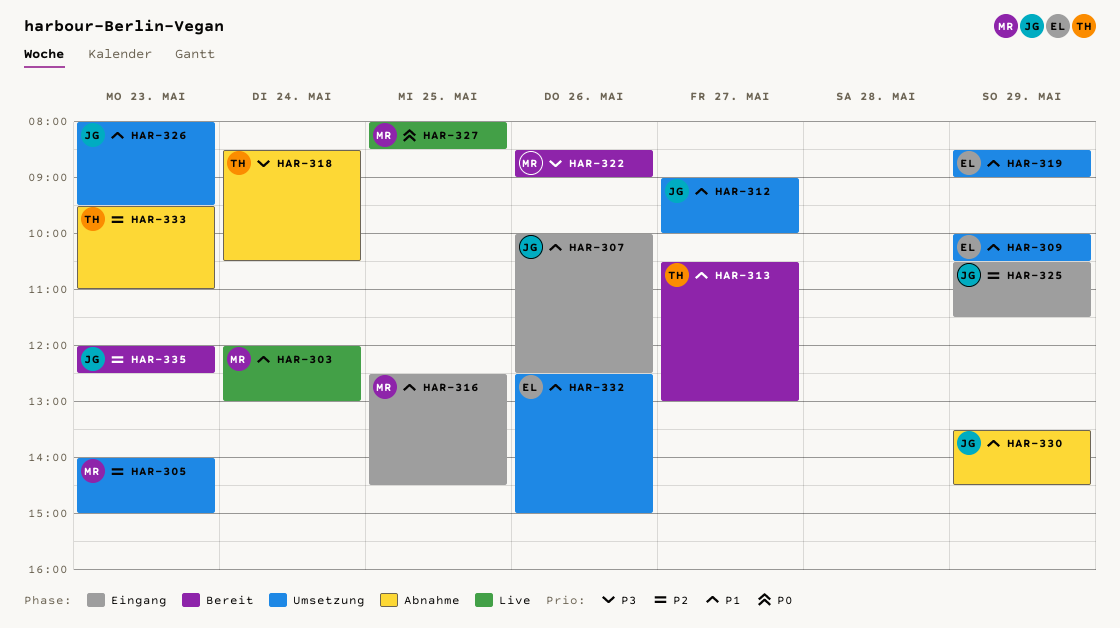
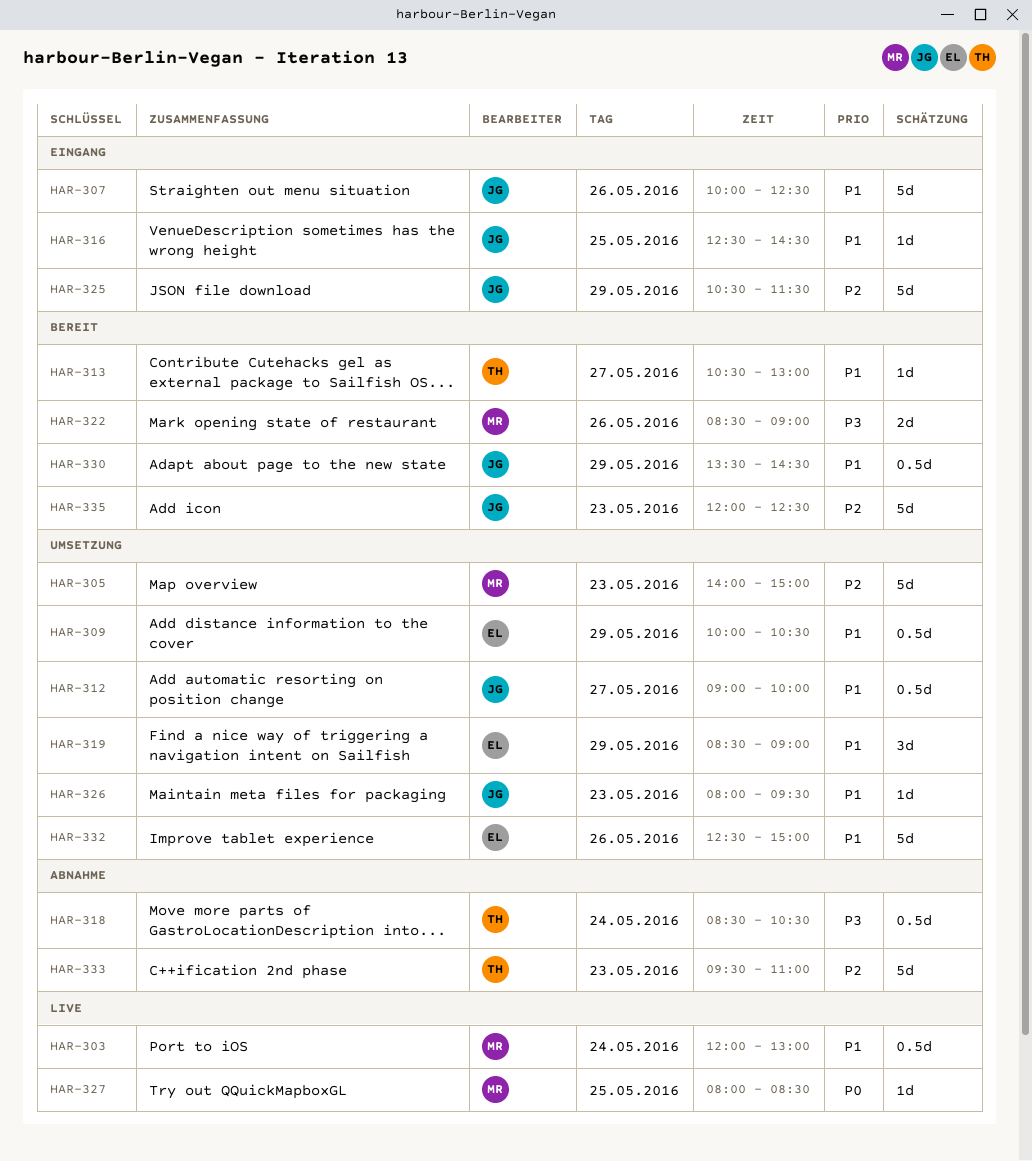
HAR-316, owner: MR -> JG
HAR-330, status: Abnahme -> Bereit

